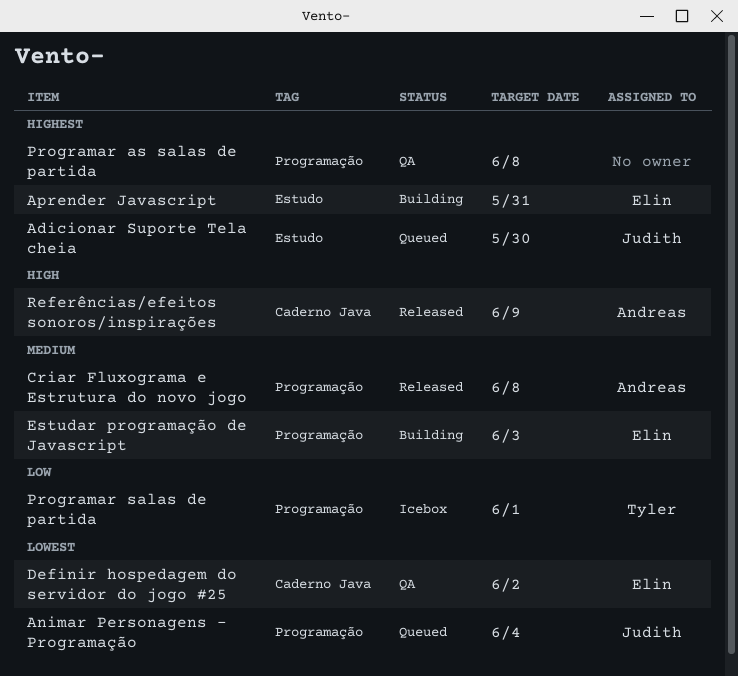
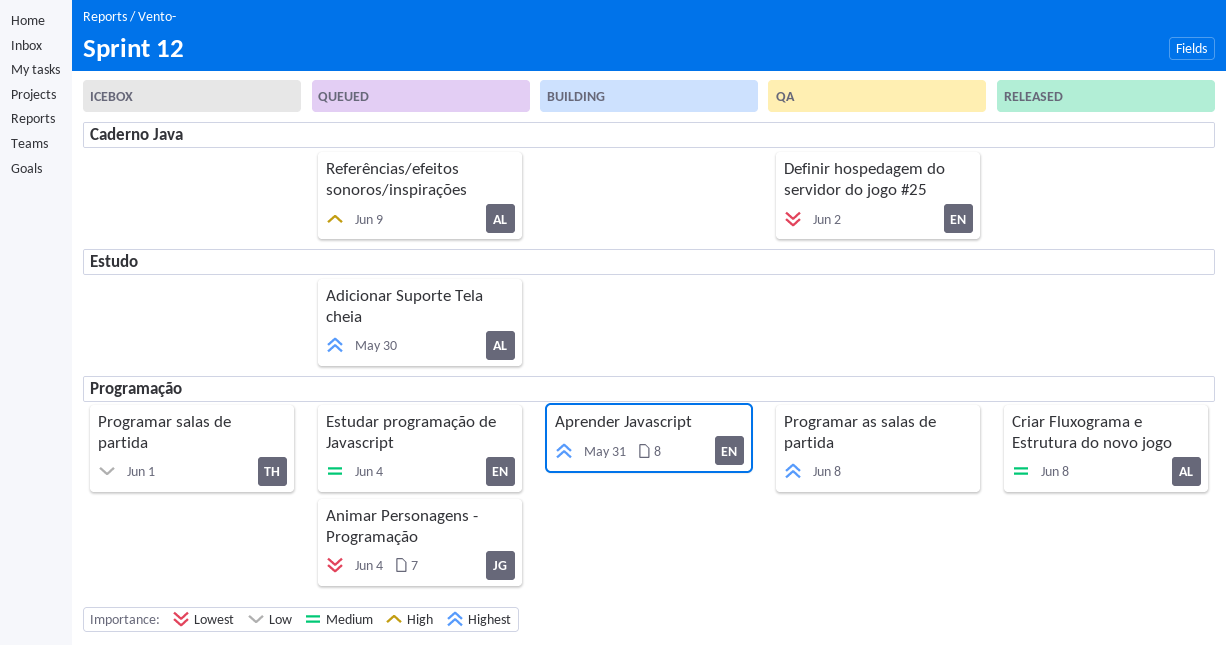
Adicionar Suporte Tela cheia, owner: Judith -> Andreas
Aprender Javascript, label: Estudo -> Programação
Estudar programação de Javascript, status: Building -> Queued
Estudar programação de Javascript, due: Jun 3 -> Jun 4
Referências/efeitos sonoros/inspirações, status: Released -> Queued

